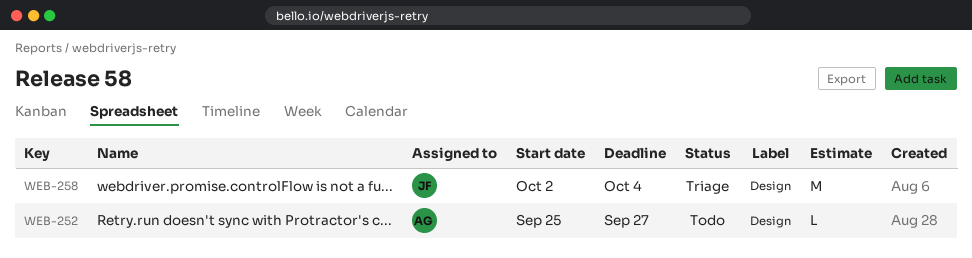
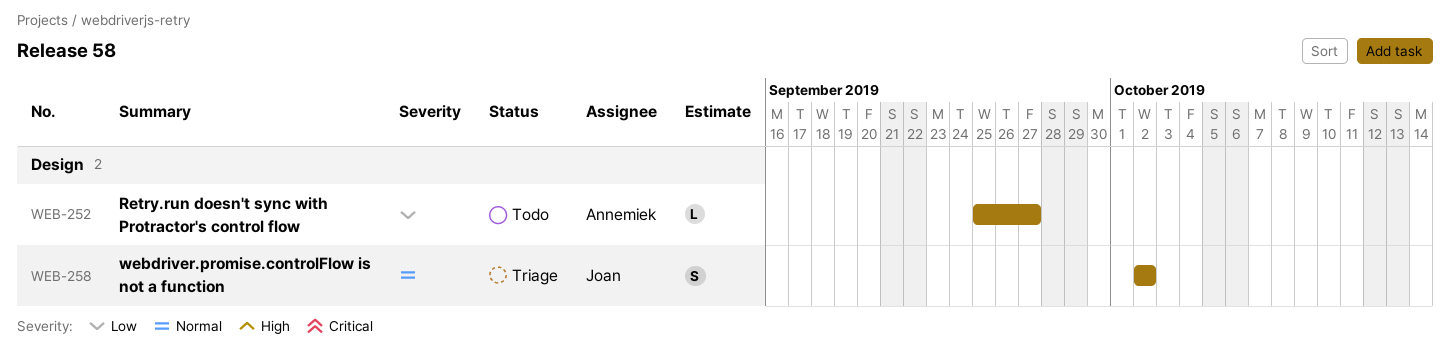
WEB-258, estimate: M -> S
WEB-258, due: Oct 4 -> Oct 2

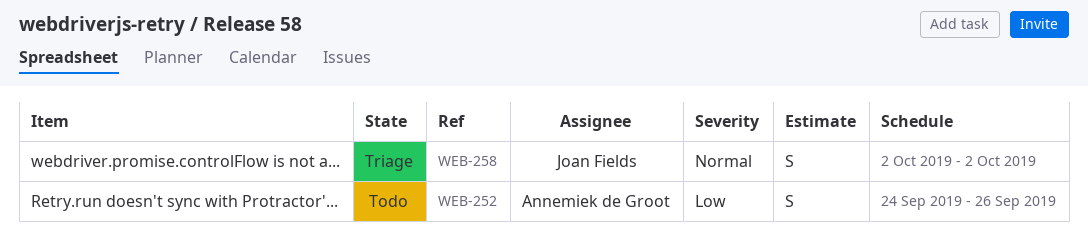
WEB-252, estimate: L -> S
WEB-252, start: Sep 25 -> Sep 24
WEB-252, due: Sep 27 -> Sep 26

